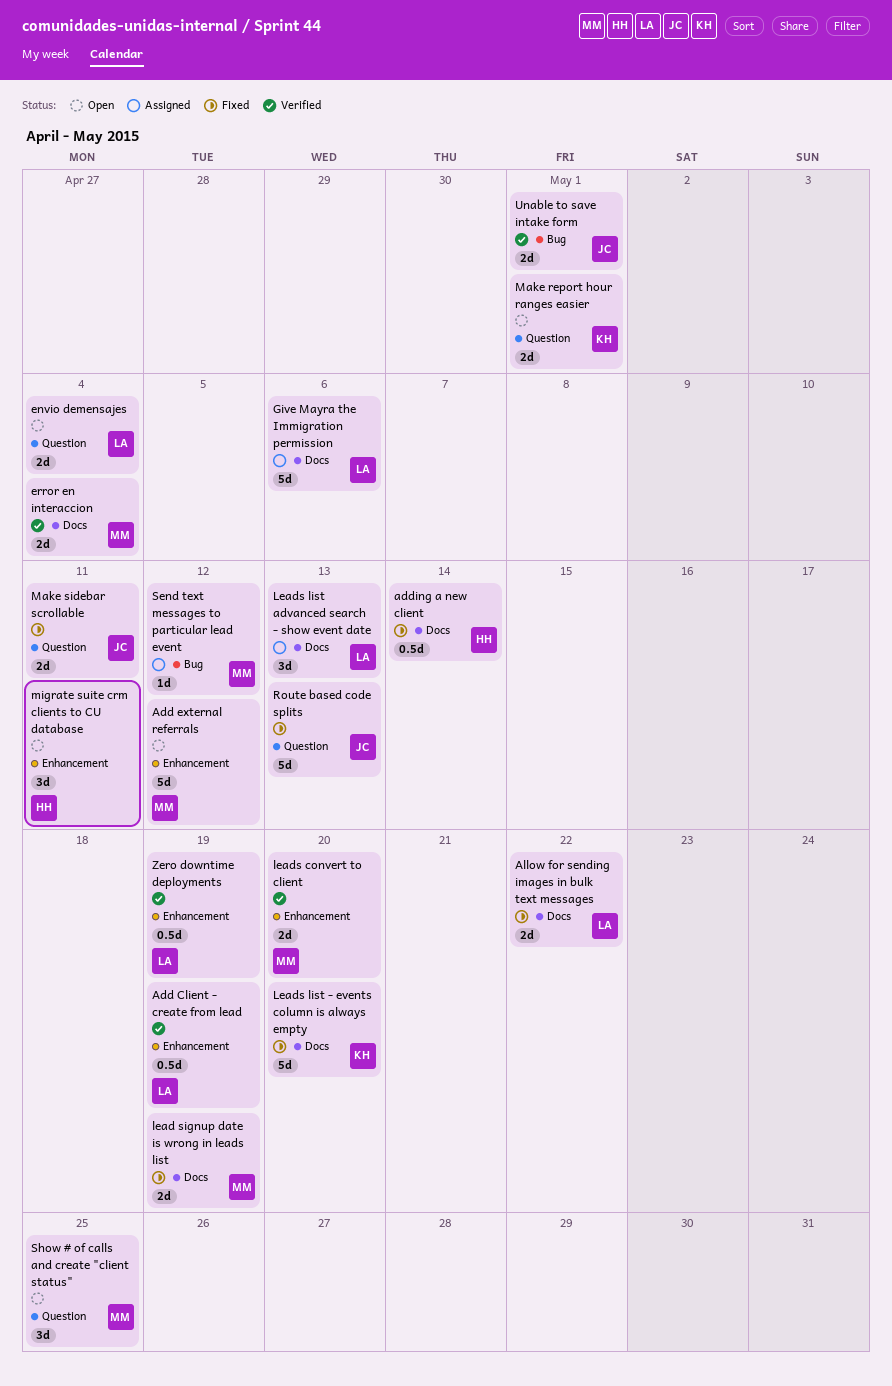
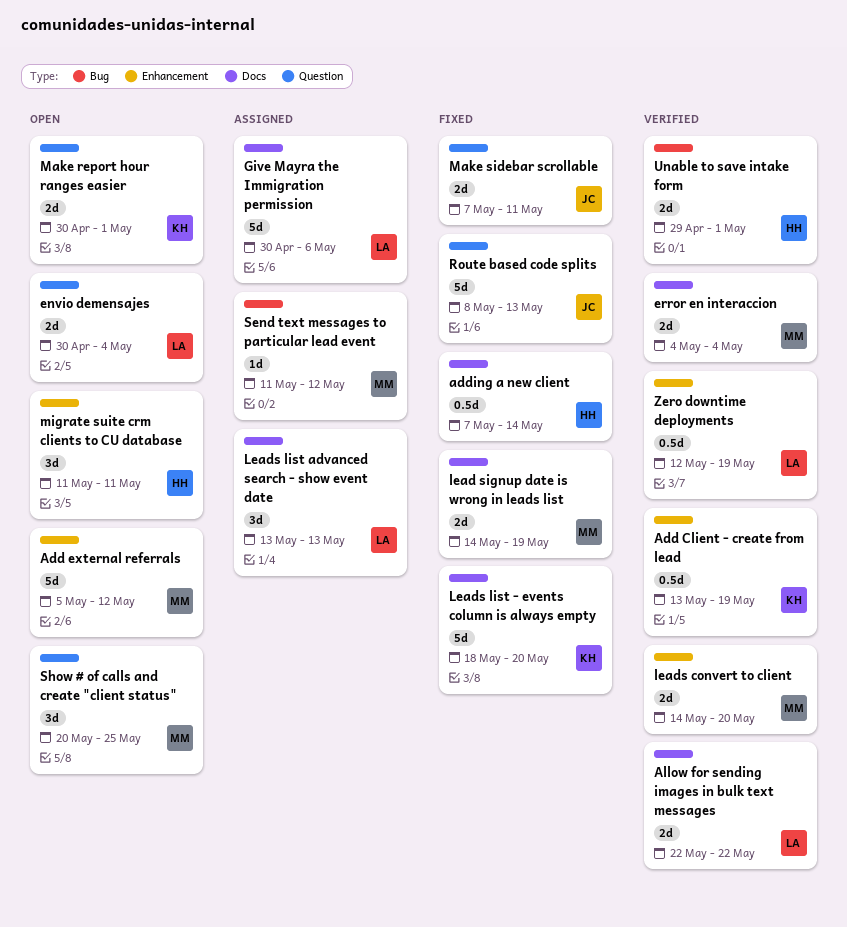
Add Client - create from lead, owner: LA -> KH
Allow for sending images in bulk text messages, status: Fixed -> Verified
Unable to save intake form, owner: JC -> HH

